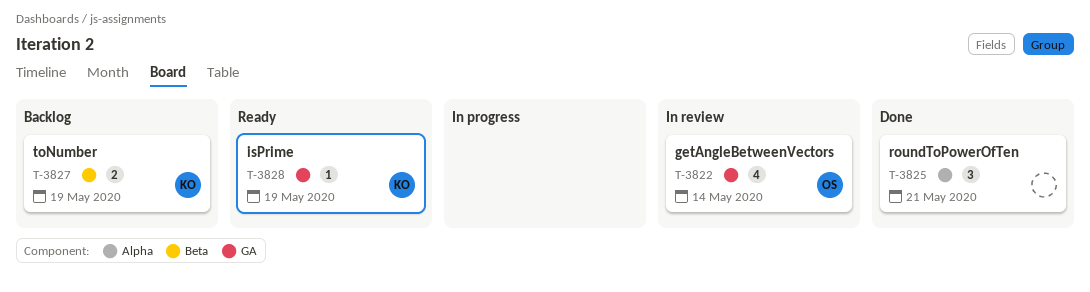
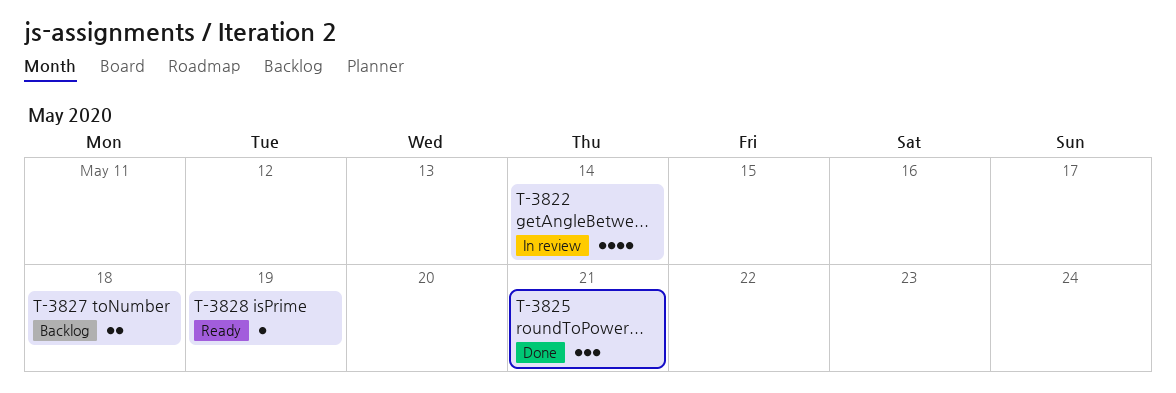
T-3827, due: May 19 -> May 18

